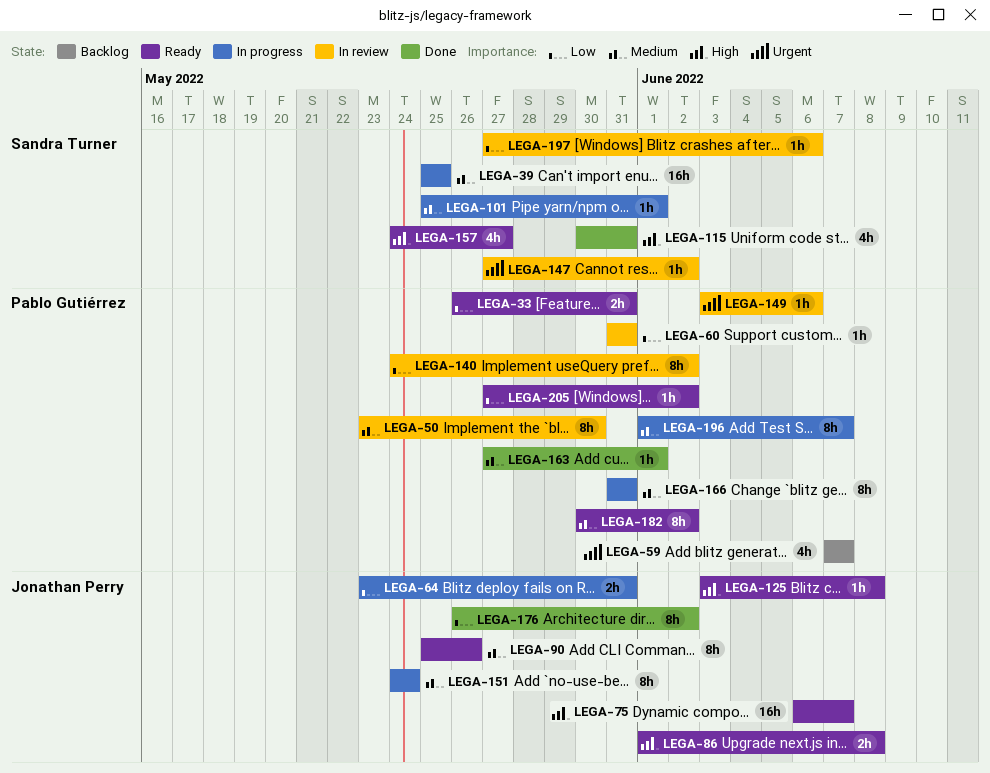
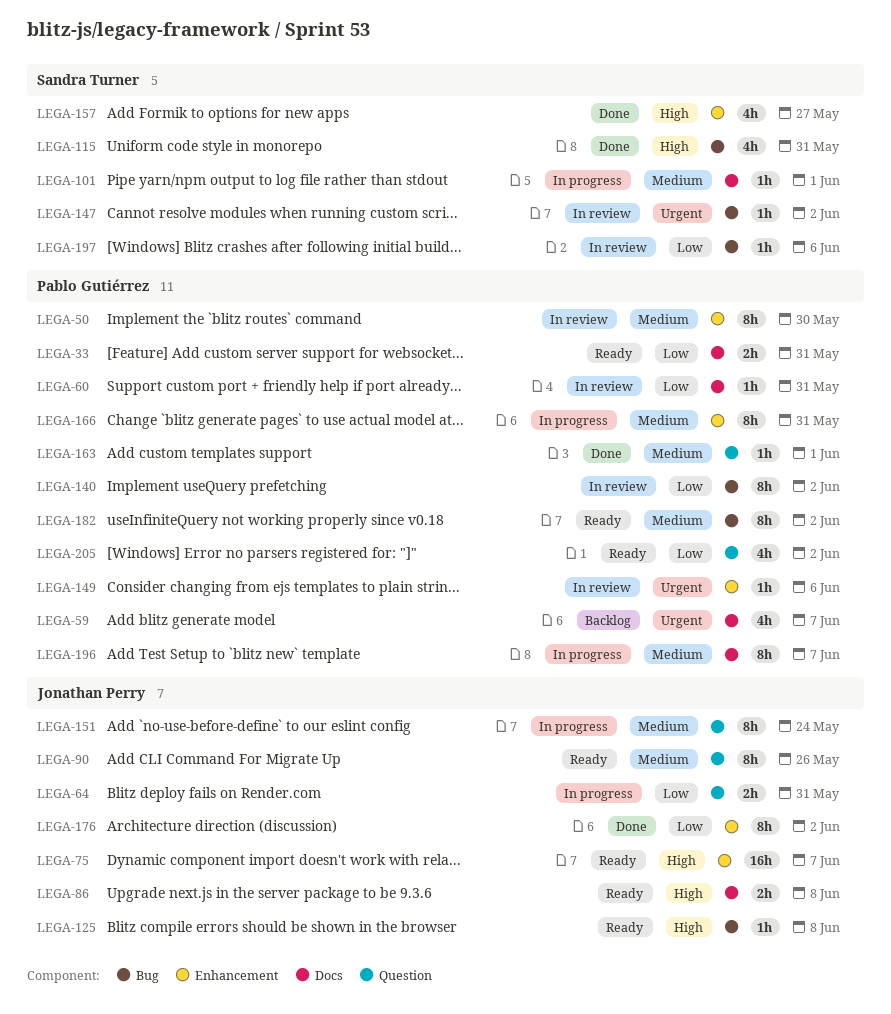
LEGA-39: present -> none
LEGA-157, status: Ready -> Done
LEGA-205, estimate: 1h -> 4h

